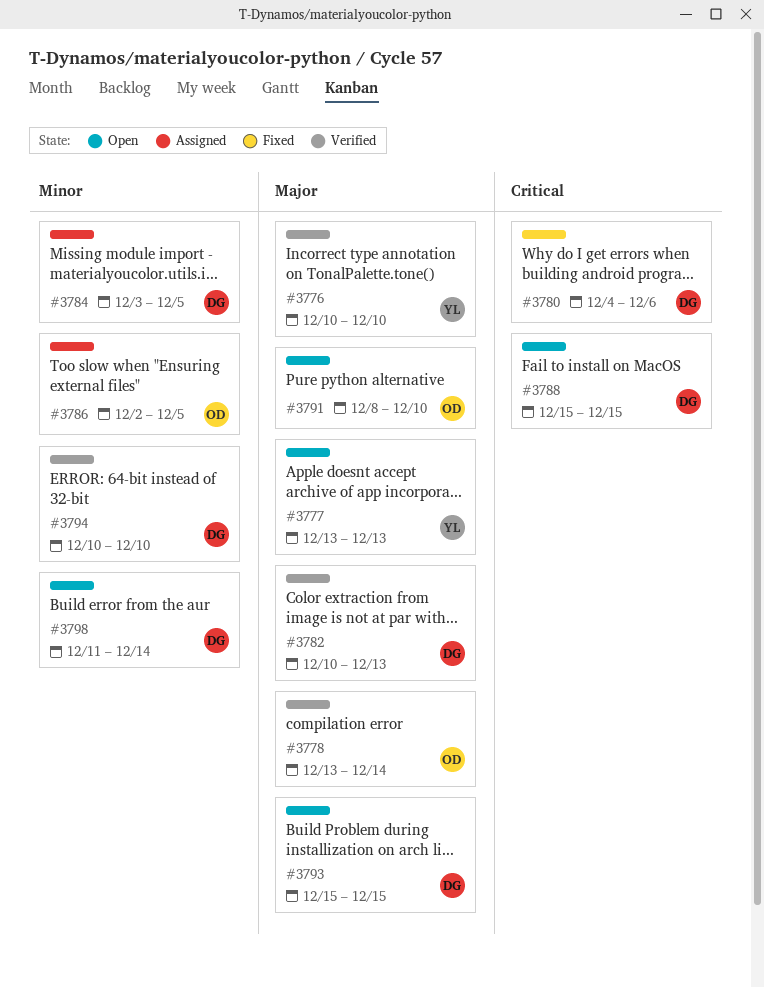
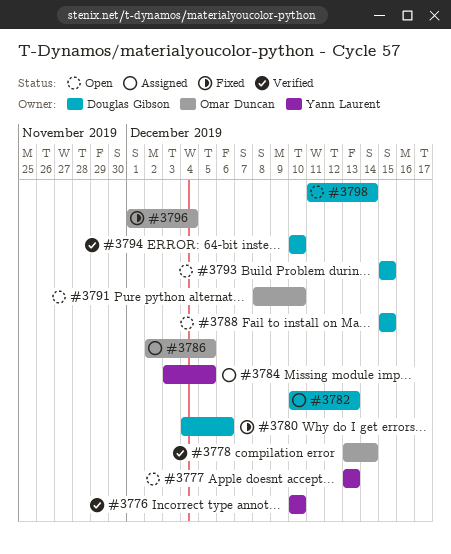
#3782, status: Verified -> Assigned
#3784, owner: Douglas Gibson -> Yann Laurent
#3796: none -> present

